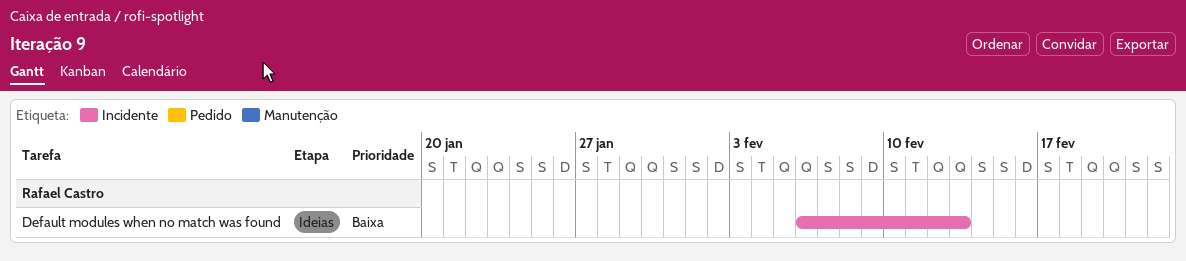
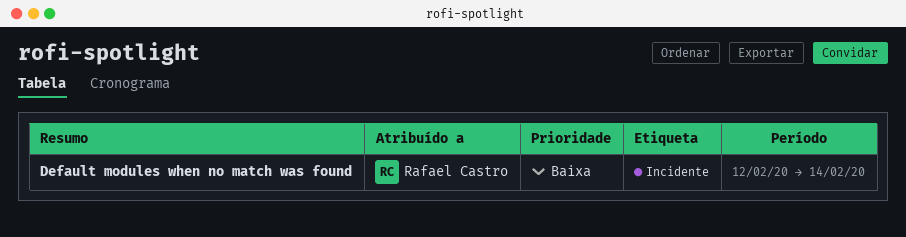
Default modules when no match was found, start: Feb 6 -> Feb 12
Default modules when no match was found, due: Feb 13 -> Feb 14

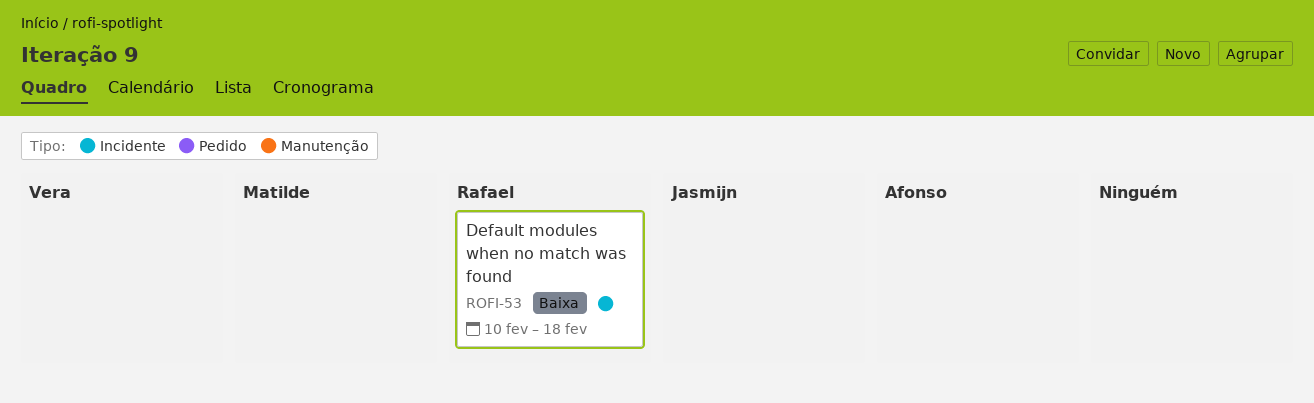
Default modules when no match was found, start: Feb 12 -> Feb 10
Default modules when no match was found, due: Feb 14 -> Feb 18

